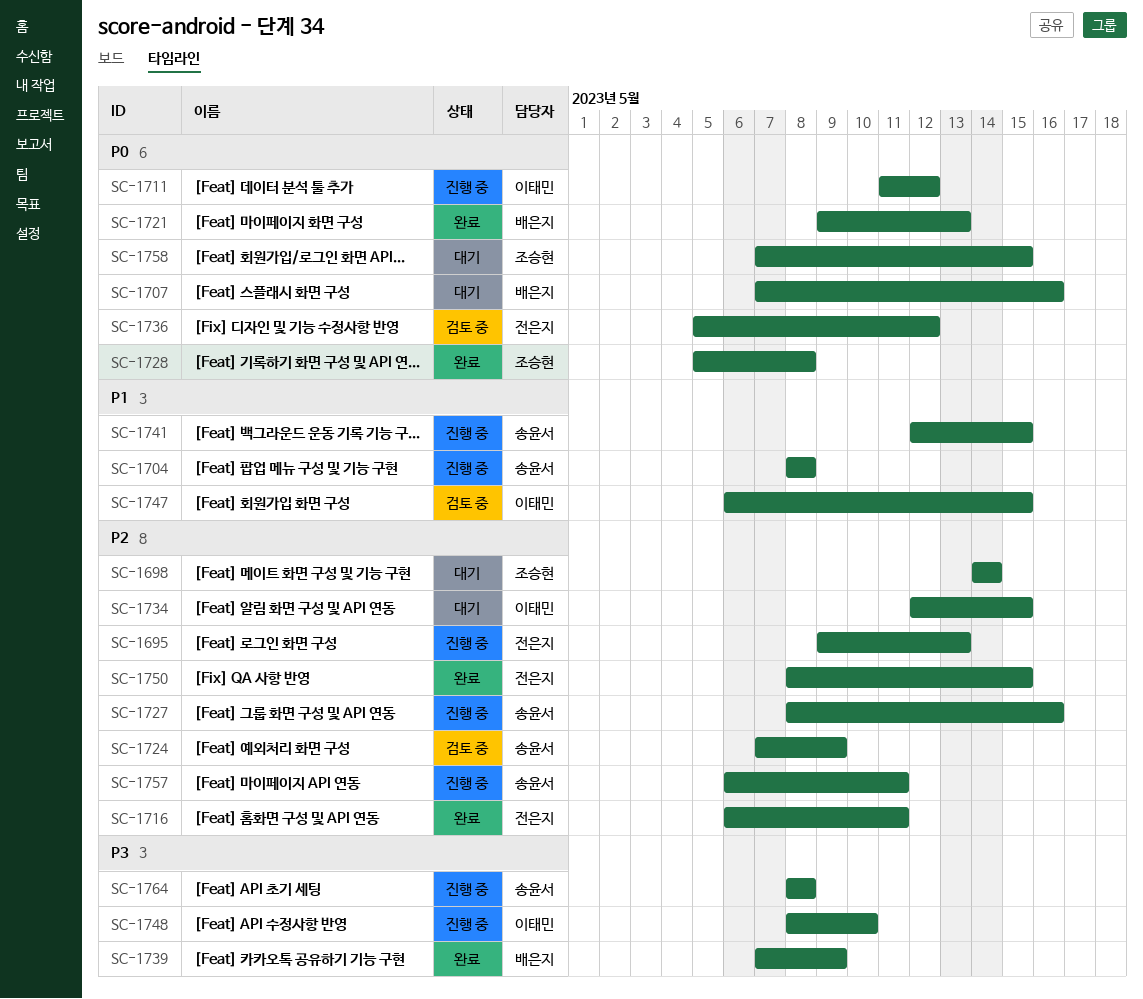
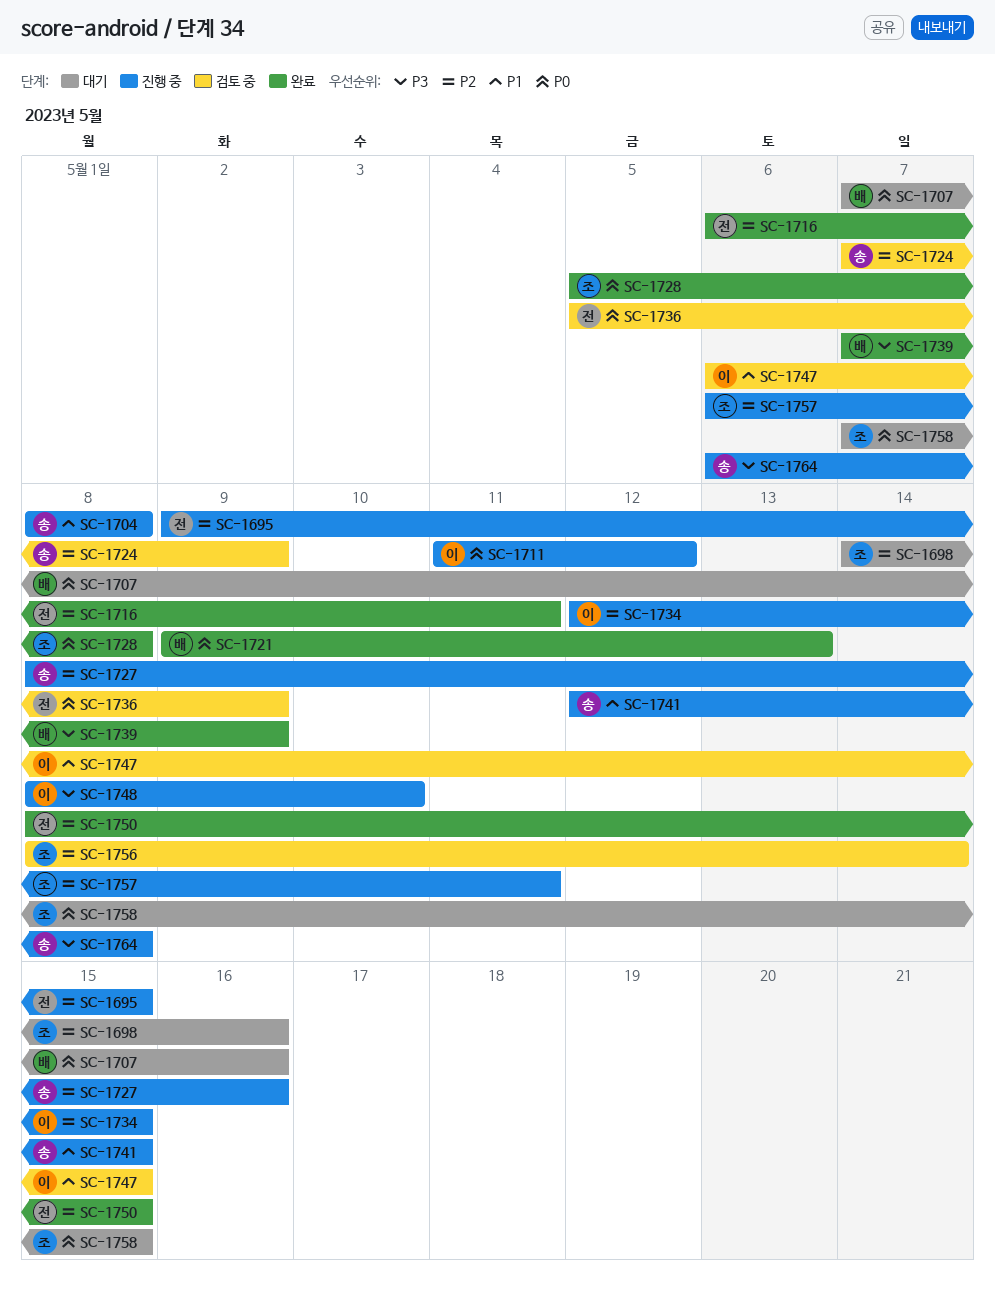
SC-1695, due: May 13 -> May 15
SC-1698, due: May 14 -> May 16
SC-1734, status: 대기 -> 진행 중
SC-1736, due: May 12 -> May 9
SC-1756: none -> present
SC-1757, owner: 송윤서 -> 조승현
SC-1764, start: May 8 -> May 6

